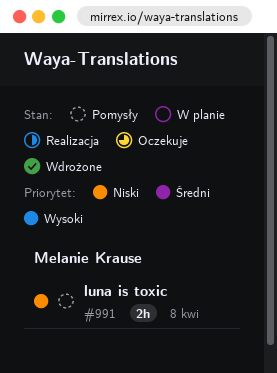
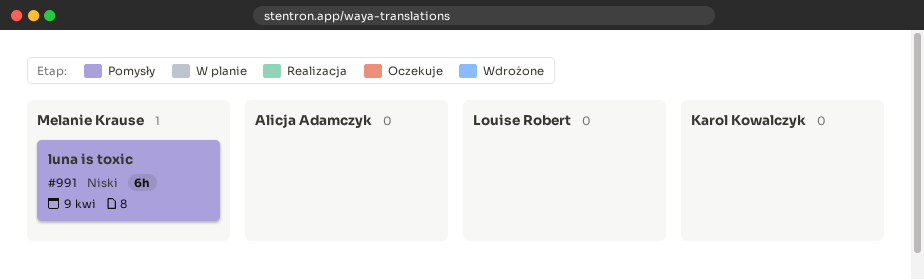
#991, estimate: 2h -> 6h
#991, due: Apr 8 -> Apr 9

